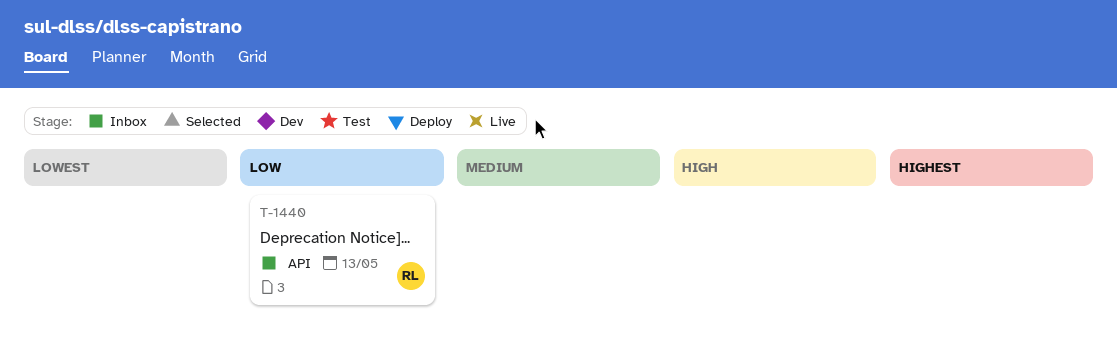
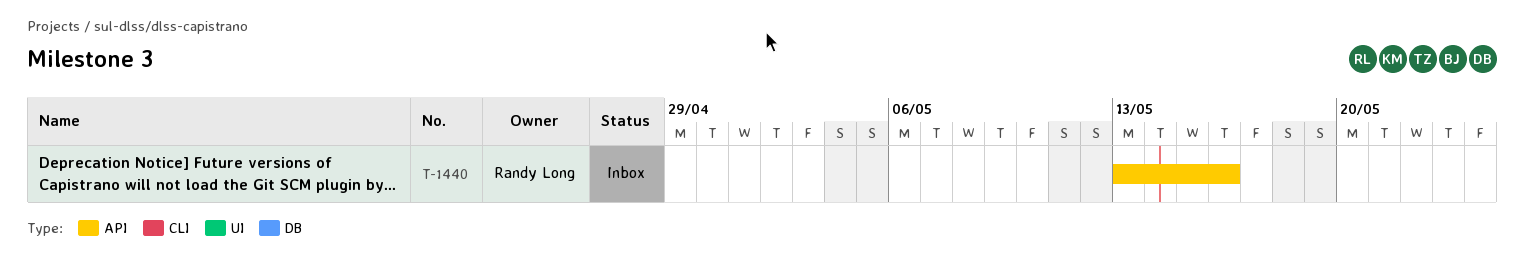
T-1440, due: May 13 -> May 16

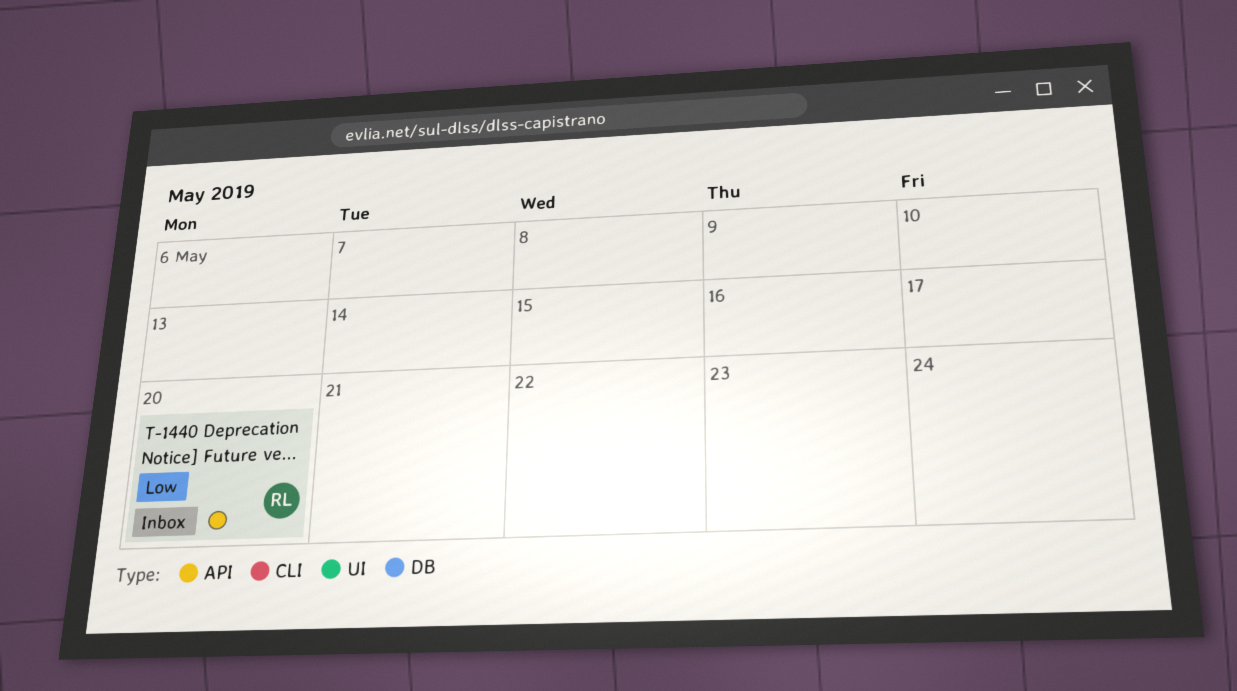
T-1440, due: May 16 -> May 20

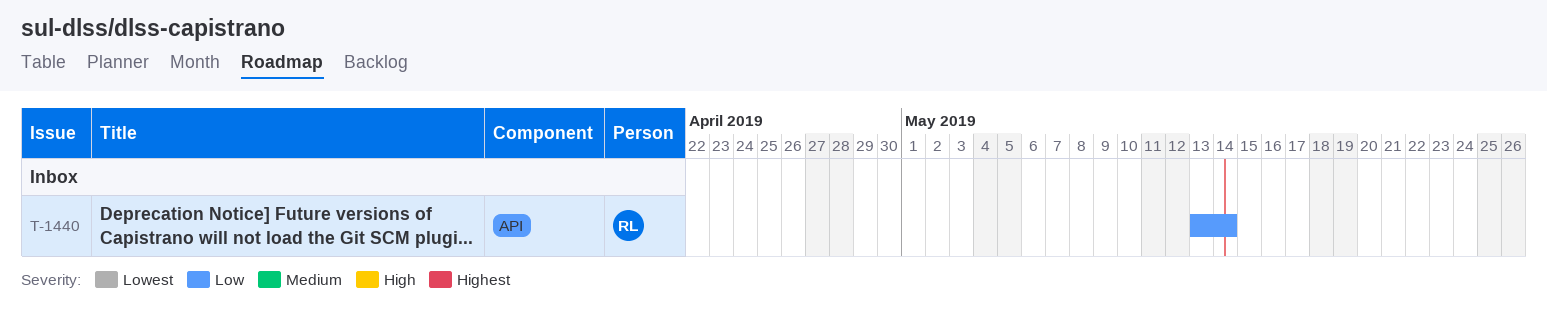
T-1440, due: May 20 -> May 14

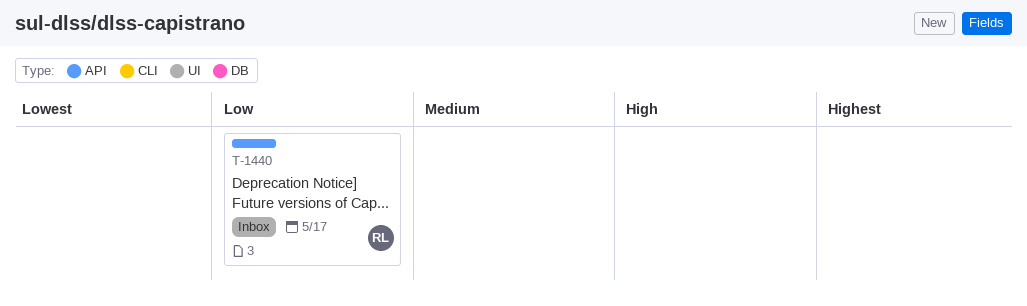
T-1440, due: May 14 -> May 17

